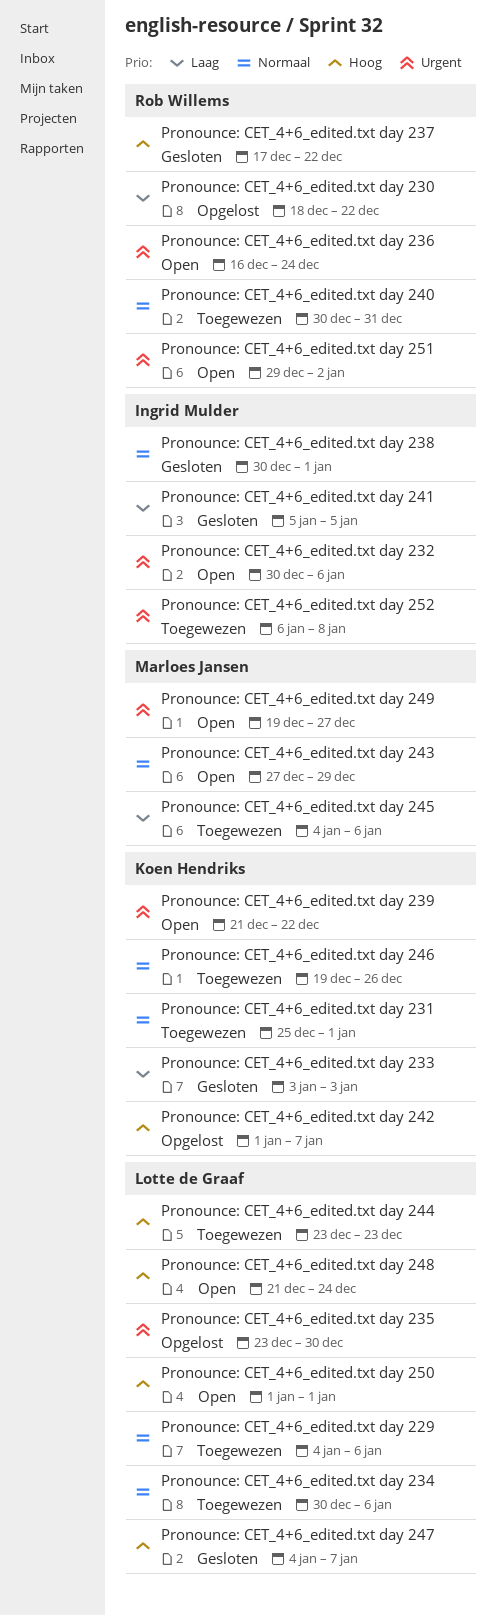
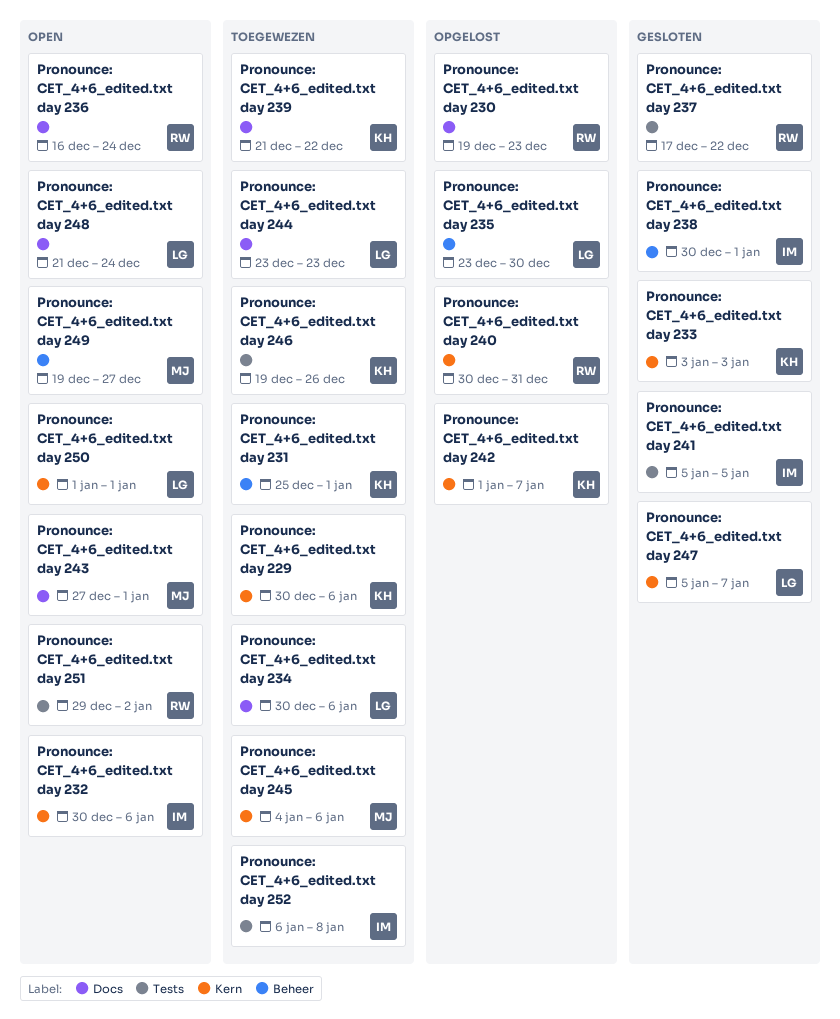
Pronounce: CET_4+6_edited.txt day 229, owner: Lotte de Graaf -> Koen Hendriks
Pronounce: CET_4+6_edited.txt day 229, start: Jan 4 -> Dec 30
Pronounce: CET_4+6_edited.txt day 230, start: Dec 18 -> Dec 19
Pronounce: CET_4+6_edited.txt day 230, due: Dec 22 -> Dec 23
Pronounce: CET_4+6_edited.txt day 239, status: Open -> Toegewezen
Pronounce: CET_4+6_edited.txt day 240, status: Toegewezen -> Opgelost
Pronounce: CET_4+6_edited.txt day 243, due: Dec 29 -> Jan 1
Pronounce: CET_4+6_edited.txt day 247, start: Jan 4 -> Jan 5

